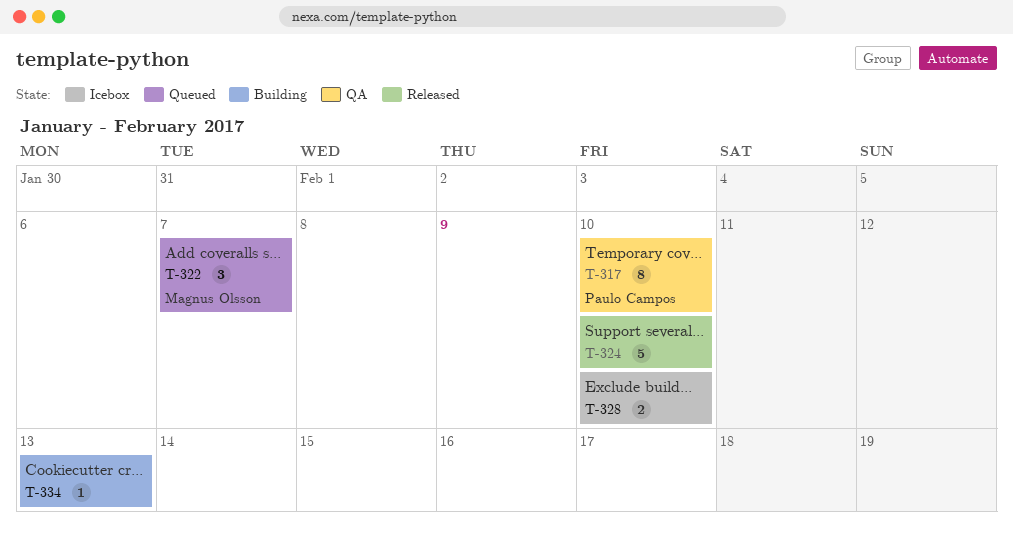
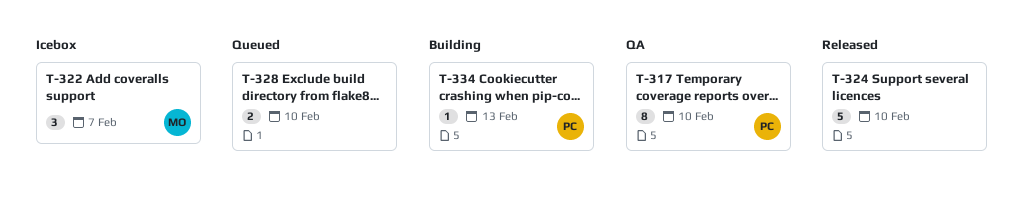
T-322, status: Queued -> Icebox
T-328, status: Icebox -> Queued
T-334, owner: none -> Paulo Campos

